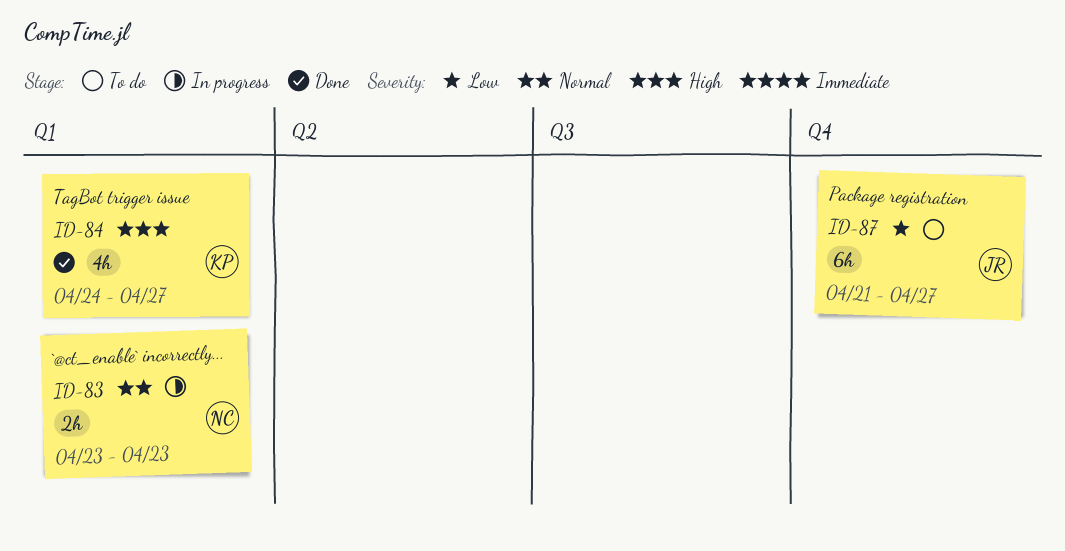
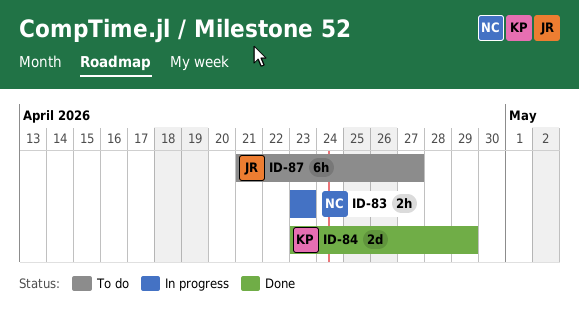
ID-84, estimate: 4h -> 2d
ID-84, start: Apr 24 -> Apr 23
ID-84, due: Apr 27 -> Apr 29

